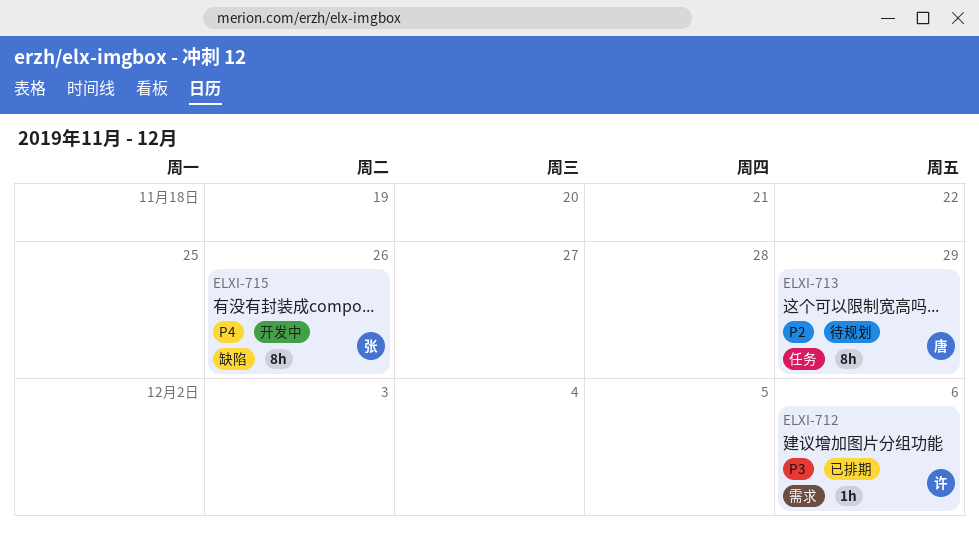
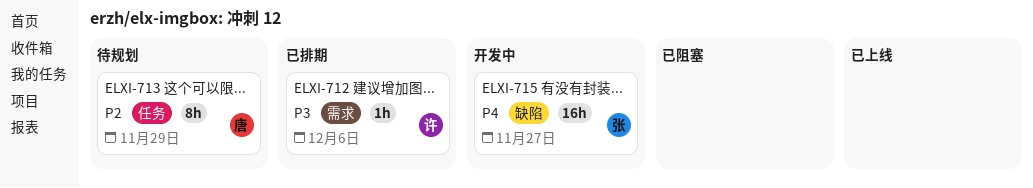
ELXI-715, estimate: 8h -> 16h
ELXI-715, due: Nov 26 -> Nov 27

